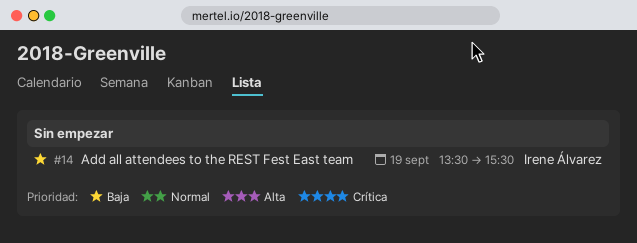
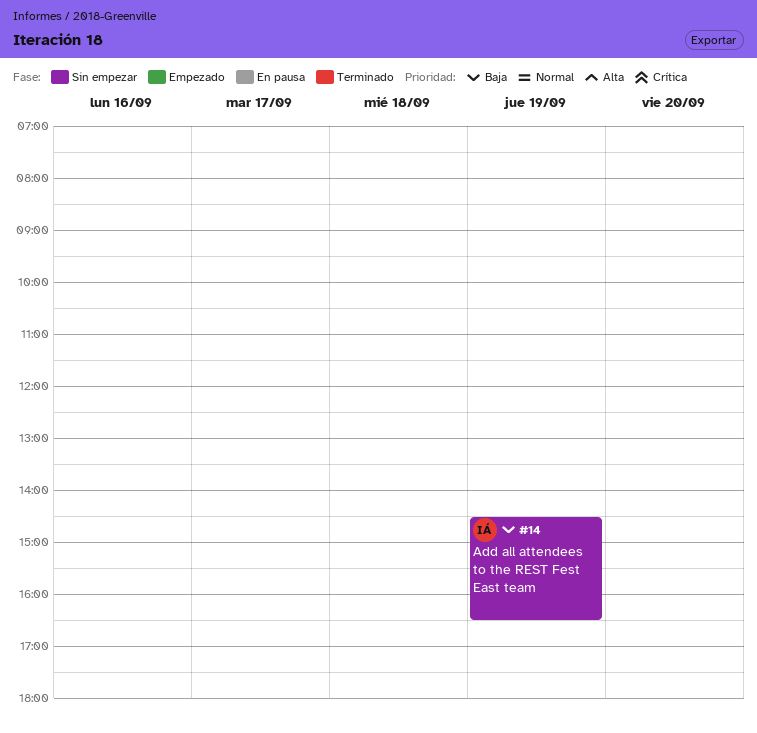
#14, begins: 13:30 -> 14:30
#14, ends: 15:30 -> 16:30

